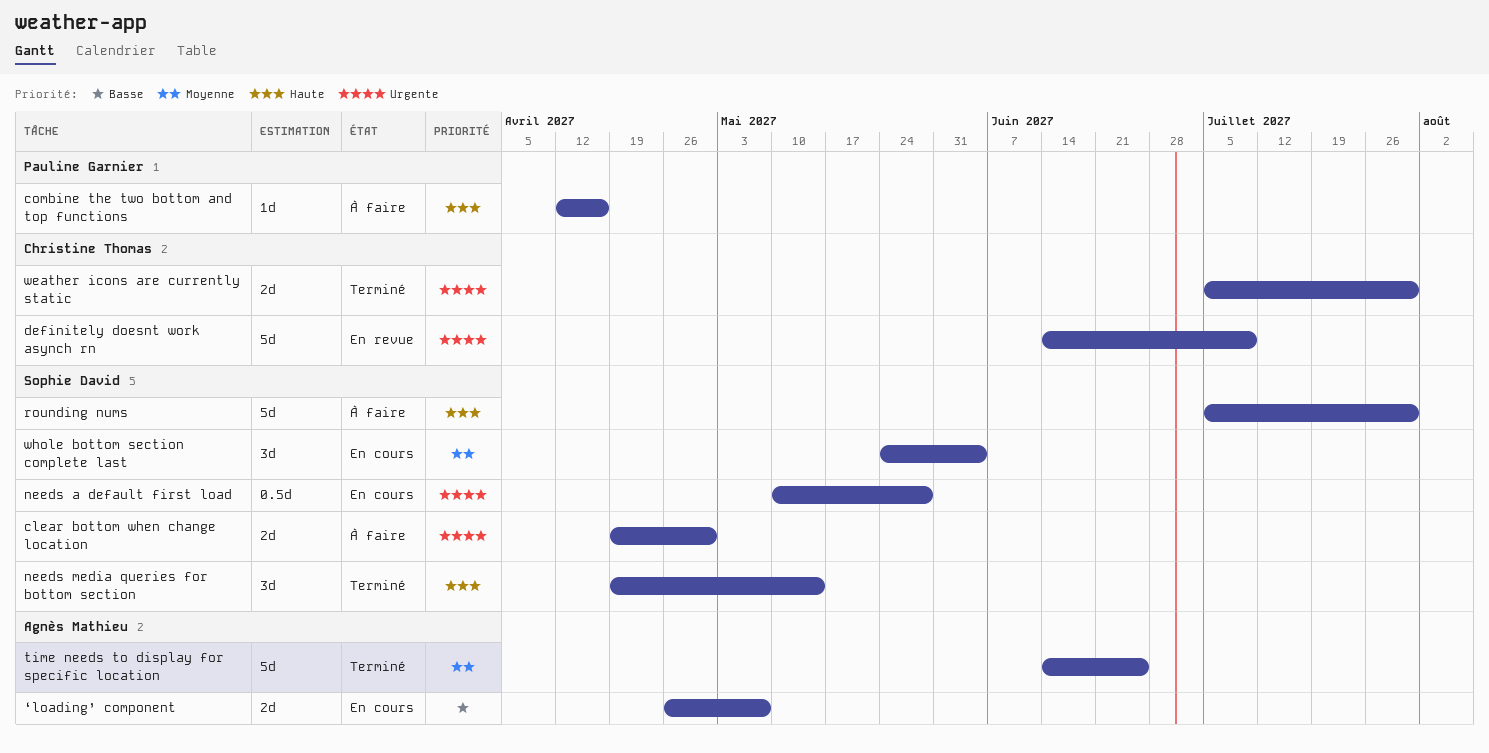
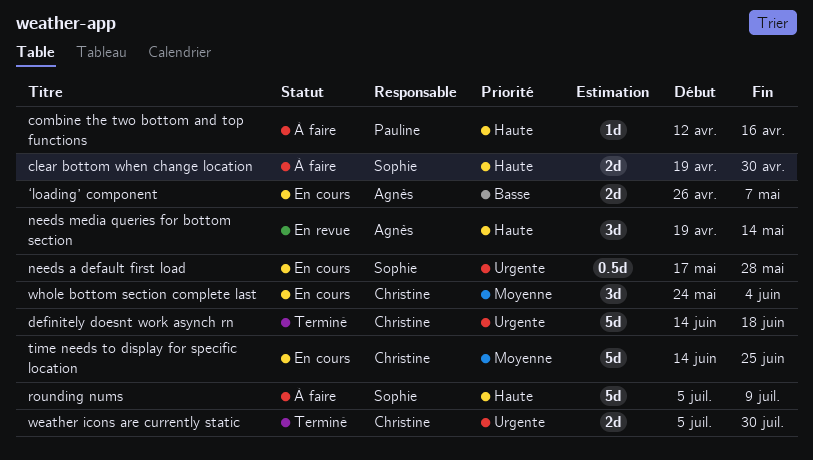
clear bottom when change location, priority: Urgente -> Haute
definitely doesnt work asynch rn, status: En revue -> Terminé
definitely doesnt work asynch rn, due: Jul 9 -> Jun 18
needs a default first load, start: May 10 -> May 17
needs media queries for bottom section, status: Terminé -> En revue
needs media queries for bottom section, owner: Sophie David -> Agnès Mathieu
rounding nums, due: Jul 30 -> Jul 9
time needs to display for specific location, status: Terminé -> En cours
time needs to display for specific location, owner: Agnès Mathieu -> Christine Thomas
whole bottom section complete last, owner: Sophie David -> Christine Thomas

